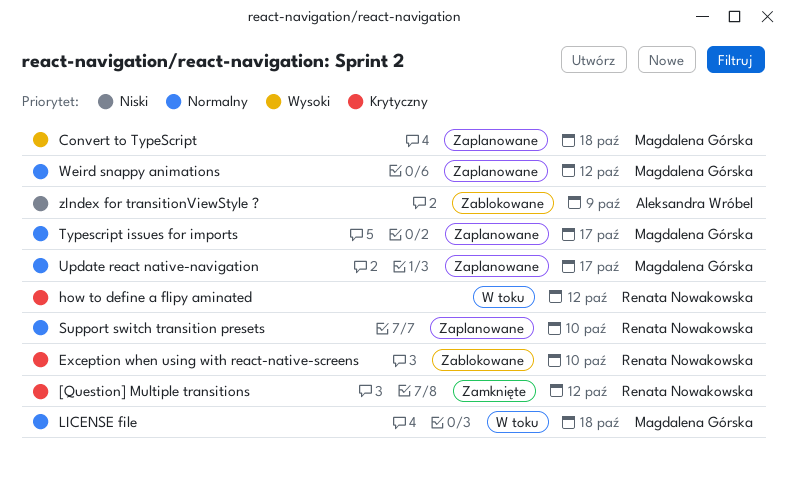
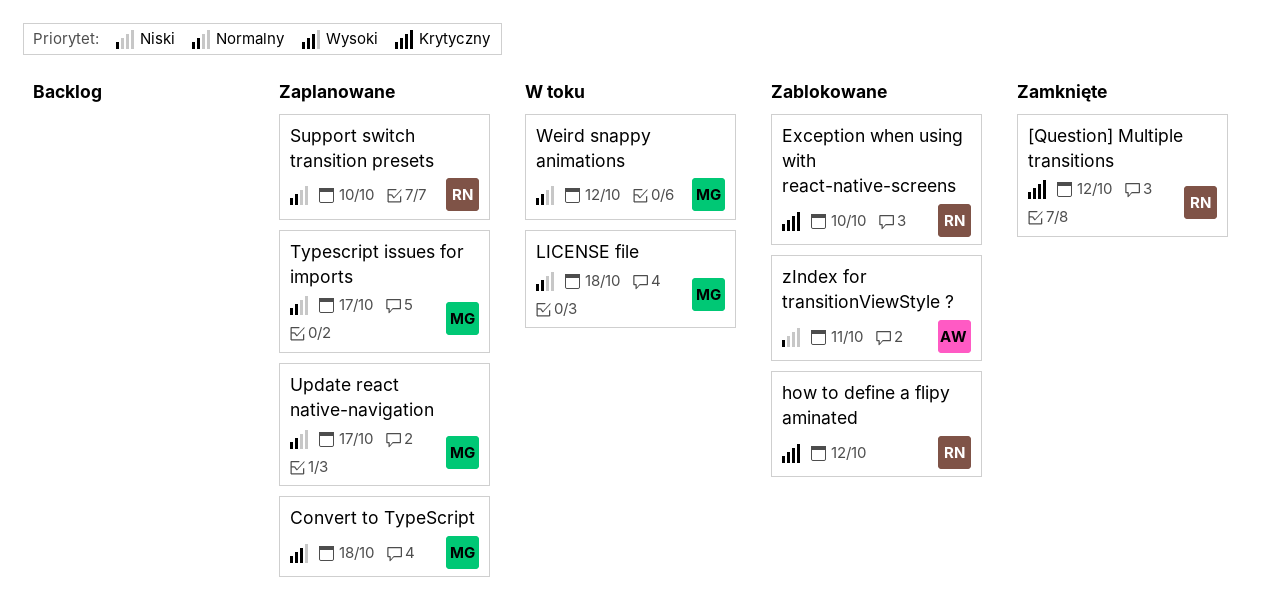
how to define a flipy aminated, status: W toku -> Zablokowane
Weird snappy animations, status: Zaplanowane -> W toku
zIndex for transitionViewStyle ?, due: Oct 9 -> Oct 11

